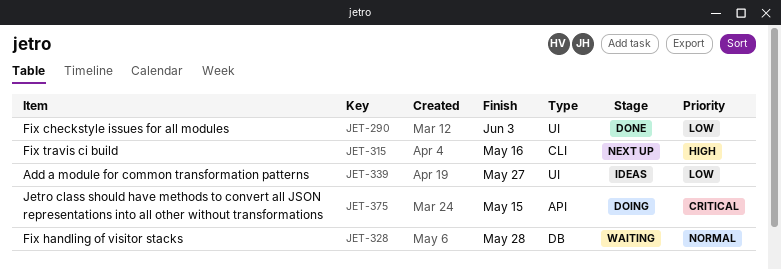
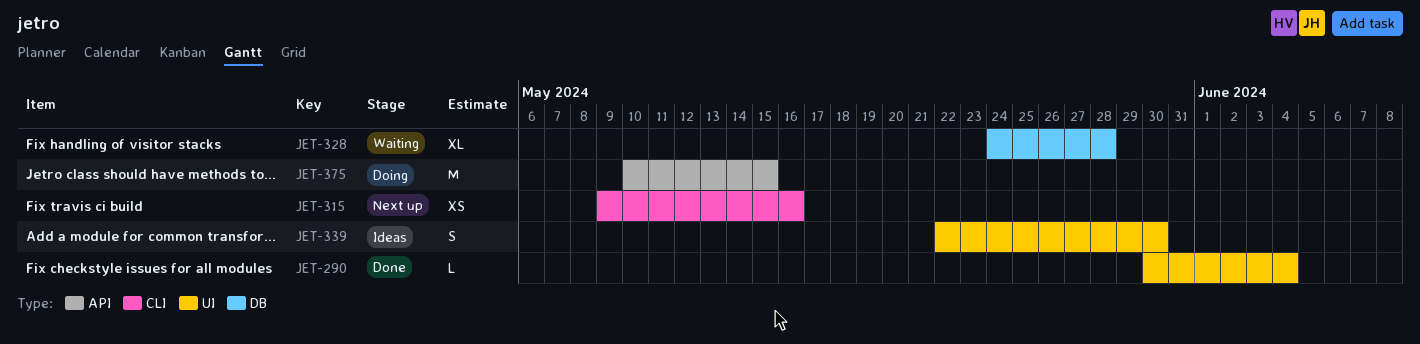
JET-290, due: Jun 3 -> Jun 4
JET-339, due: May 27 -> May 30

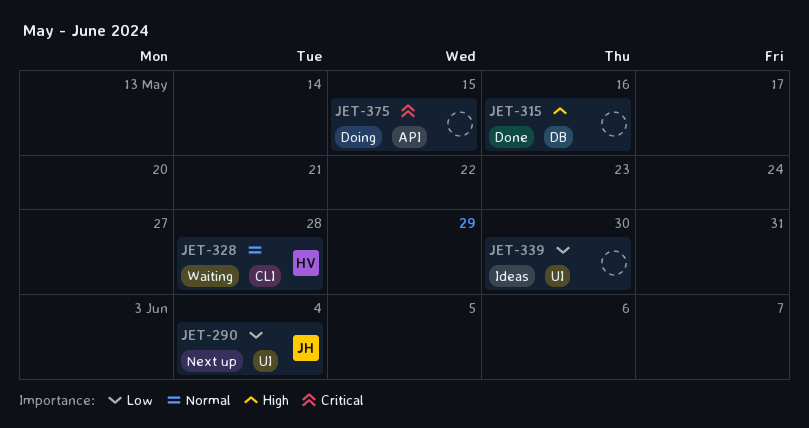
JET-290, status: Done -> Next up
JET-315, status: Next up -> Done
JET-315, label: CLI -> DB
JET-328, label: DB -> CLI

